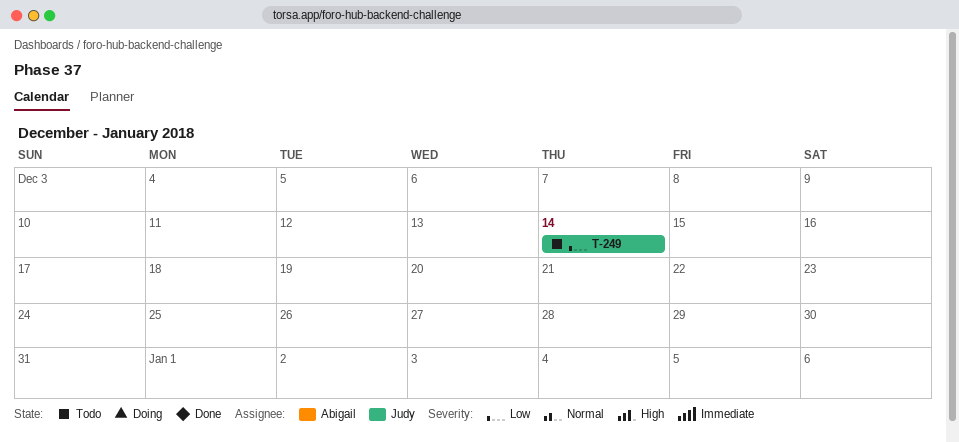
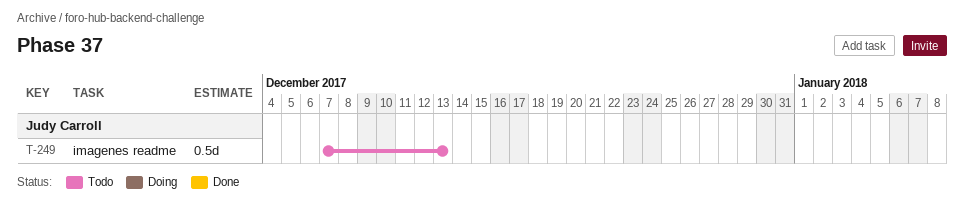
T-249, start: Dec 14 -> Dec 7
T-249, due: Dec 14 -> Dec 13

